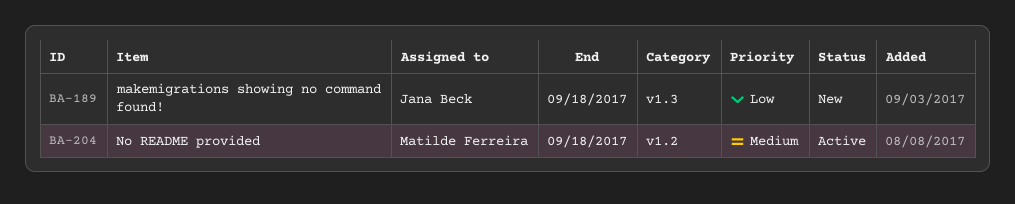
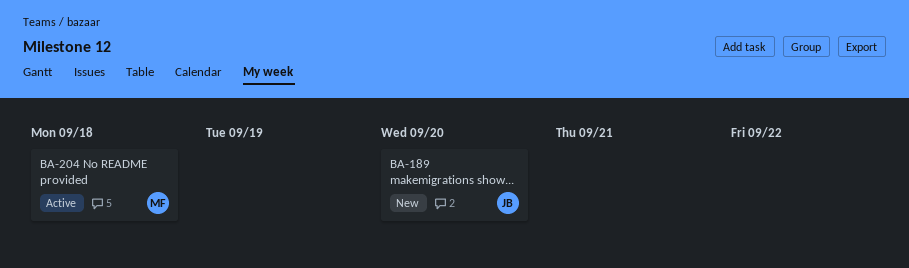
BA-189, due: Sep 18 -> Sep 20

